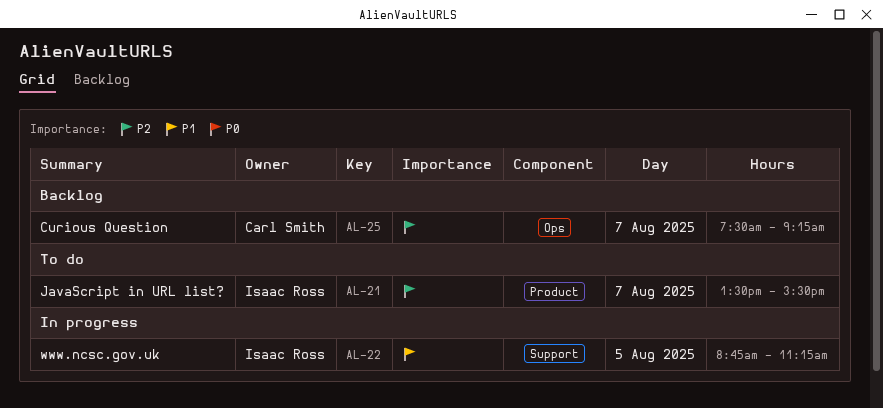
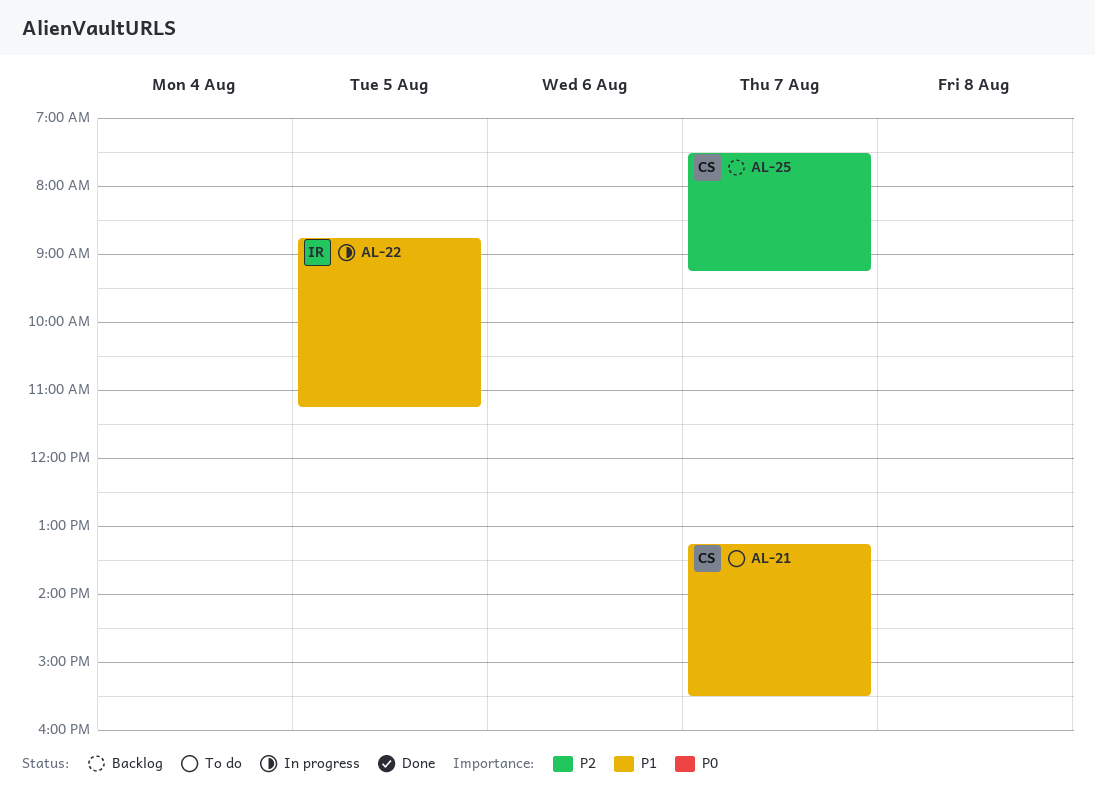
AL-21, owner: Isaac Ross -> Carl Smith
AL-21, priority: P2 -> P1
AL-21, begins: 13:30 -> 13:15

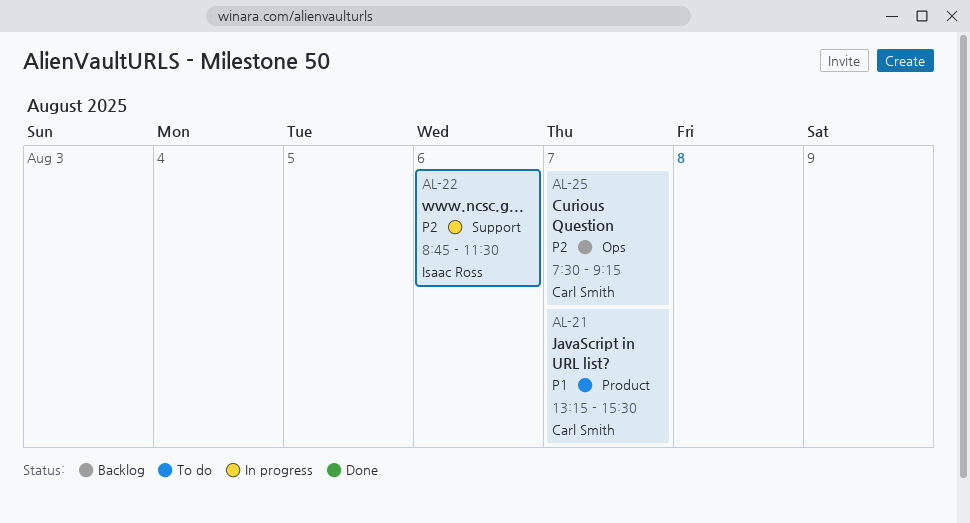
AL-22, priority: P1 -> P2
AL-22, day: Aug 5 -> Aug 6
AL-22, ends: 11:15 -> 11:30

